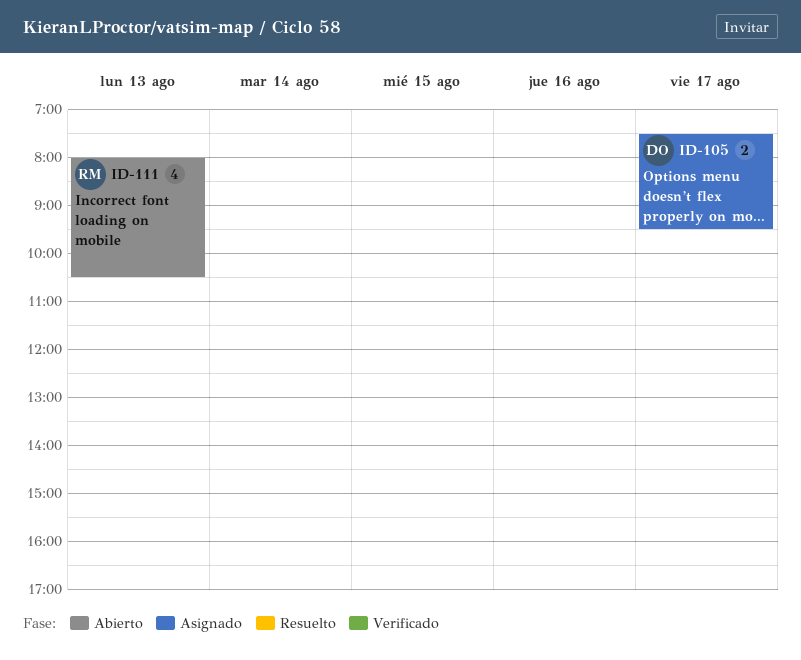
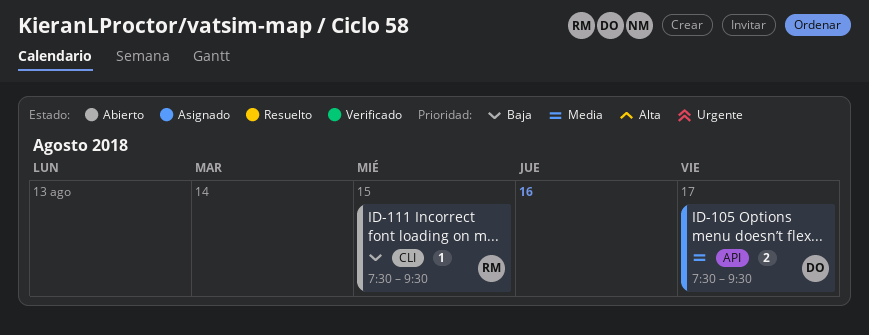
ID-111, estimate: 4 -> 1
ID-111, day: Aug 13 -> Aug 15
ID-111, begins: 08:00 -> 07:30
ID-111, ends: 10:30 -> 09:30

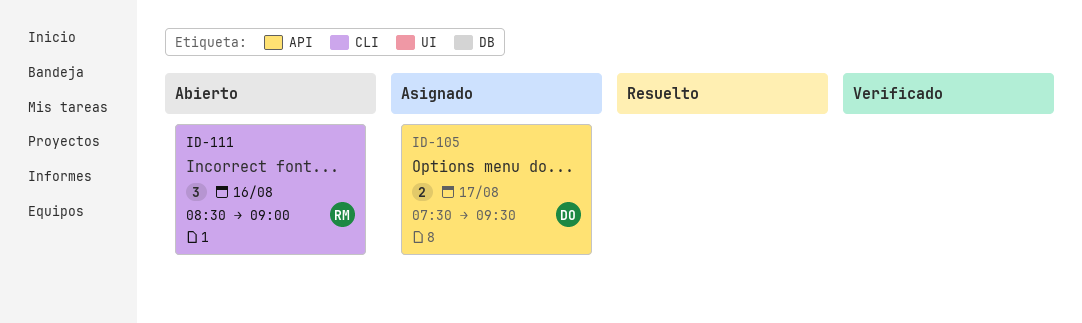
ID-111, estimate: 1 -> 3
ID-111, day: Aug 15 -> Aug 16
ID-111, begins: 07:30 -> 08:30
ID-111, ends: 09:30 -> 09:00

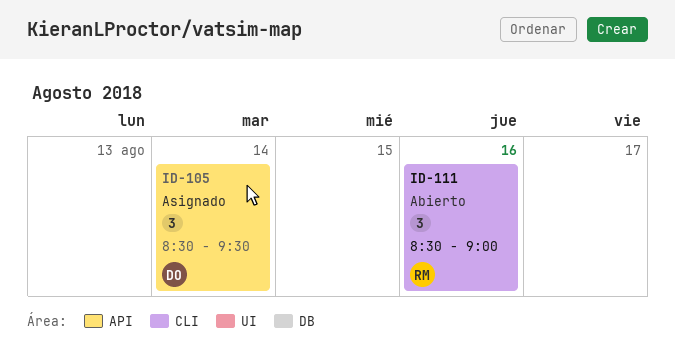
ID-105, estimate: 2 -> 3
ID-105, day: Aug 17 -> Aug 14
ID-105, begins: 07:30 -> 08:30

